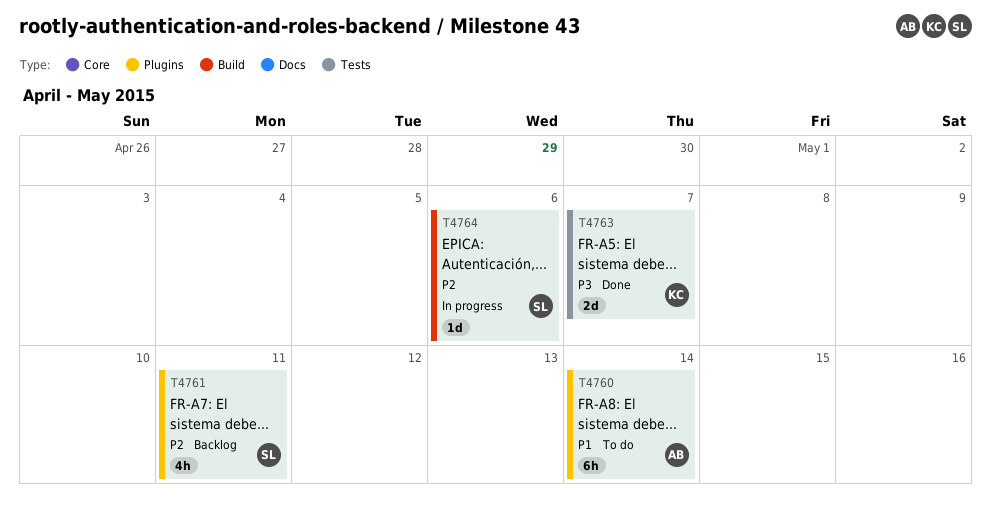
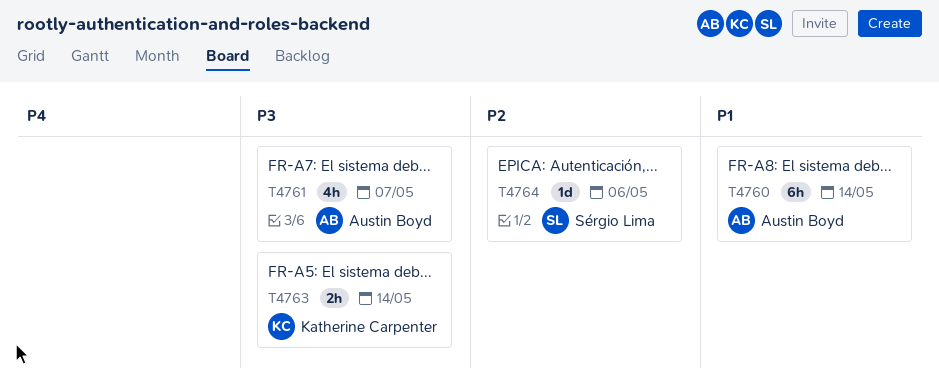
T4761, owner: Sérgio Lima -> Austin Boyd
T4761, priority: P2 -> P3
T4761, due: May 11 -> May 7
T4763, estimate: 2d -> 2h
T4763, due: May 7 -> May 14

